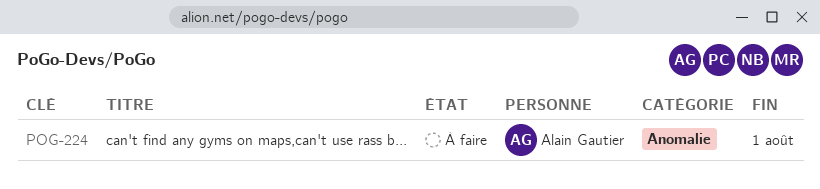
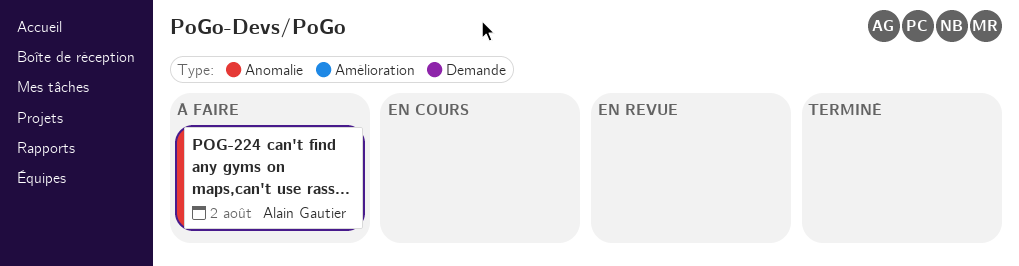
POG-224, due: Aug 1 -> Aug 2

